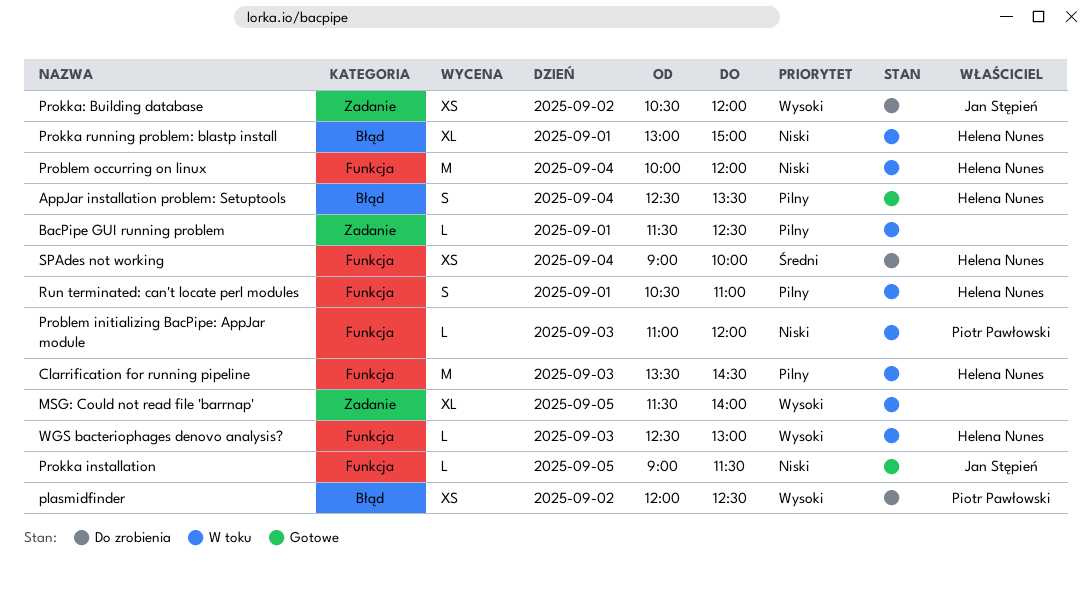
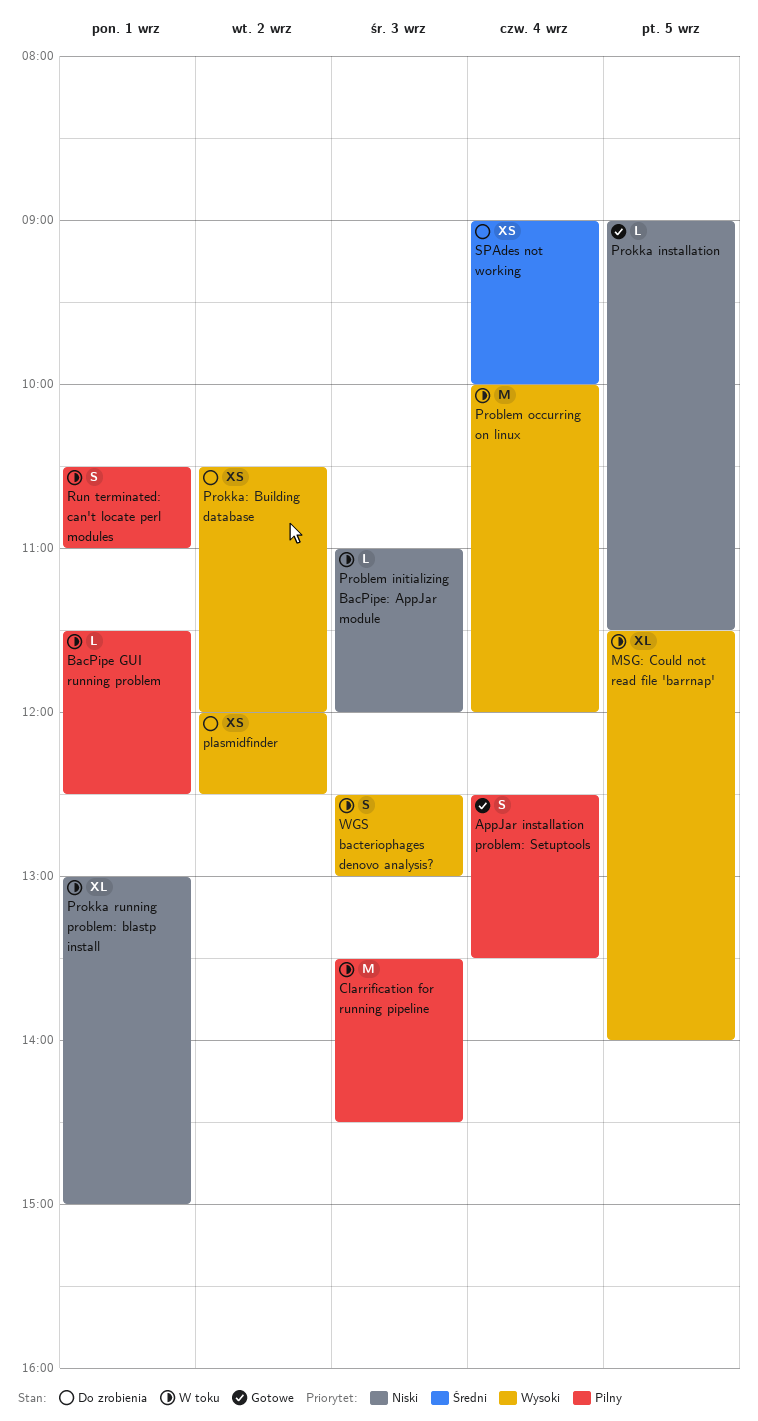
Problem occurring on linux, priority: Niski -> Wysoki
WGS bacteriophages denovo analysis?, estimate: L -> S

